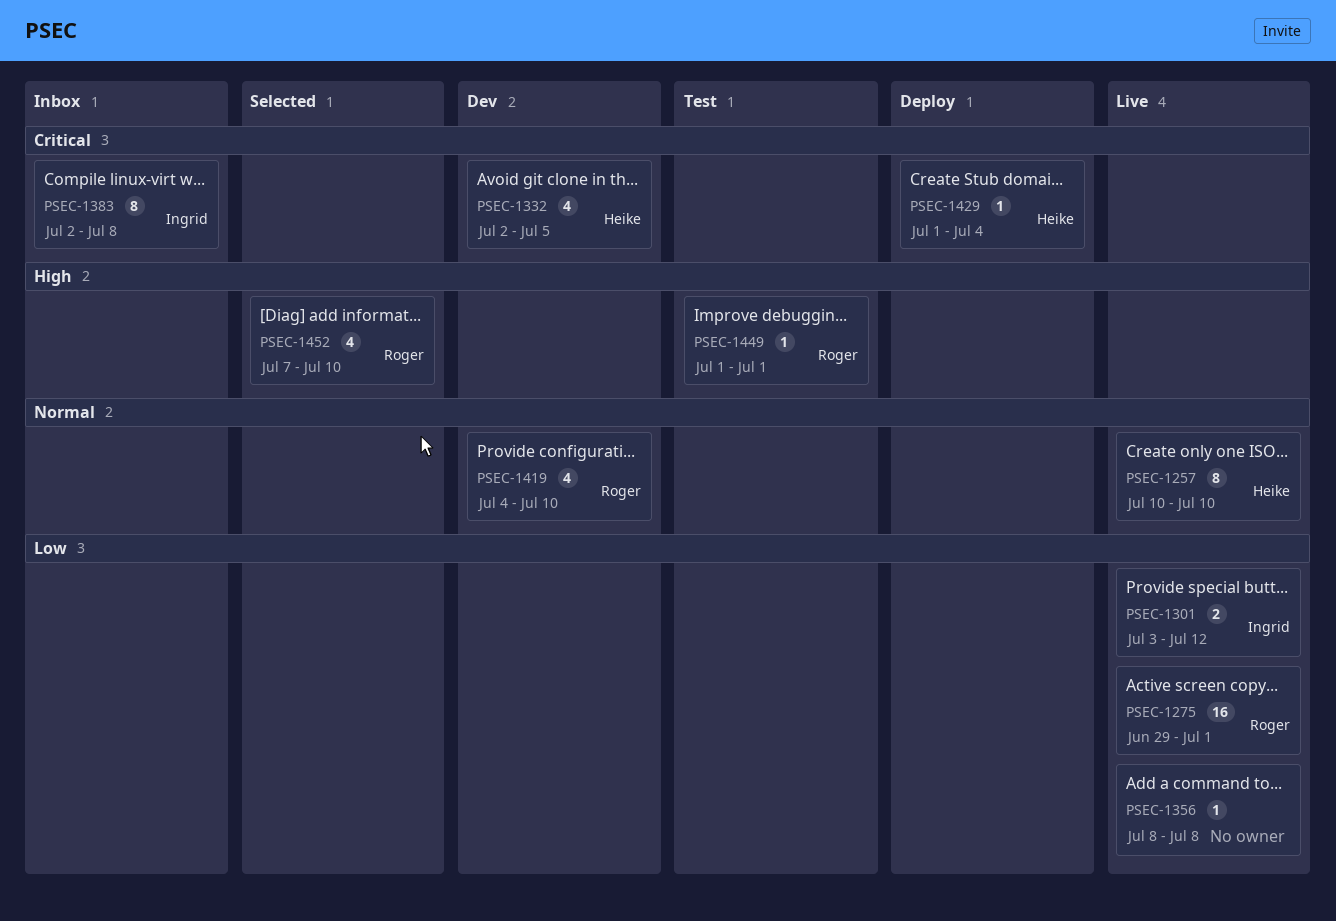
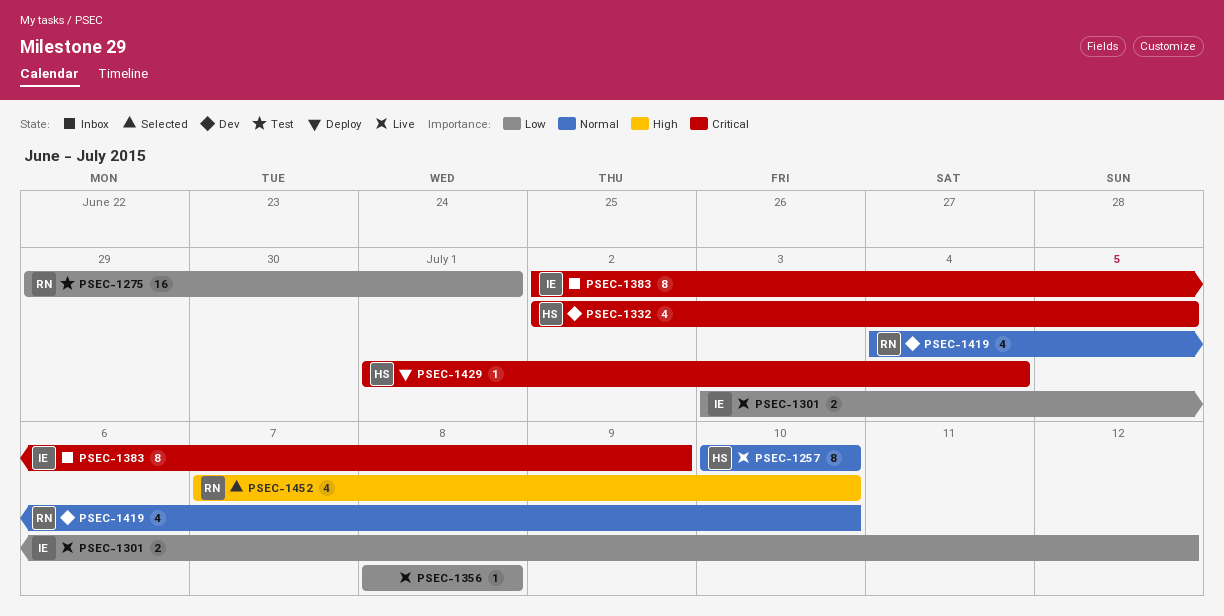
PSEC-1275, status: Live -> Test
PSEC-1383, due: Jul 8 -> Jul 9
PSEC-1449: present -> none

